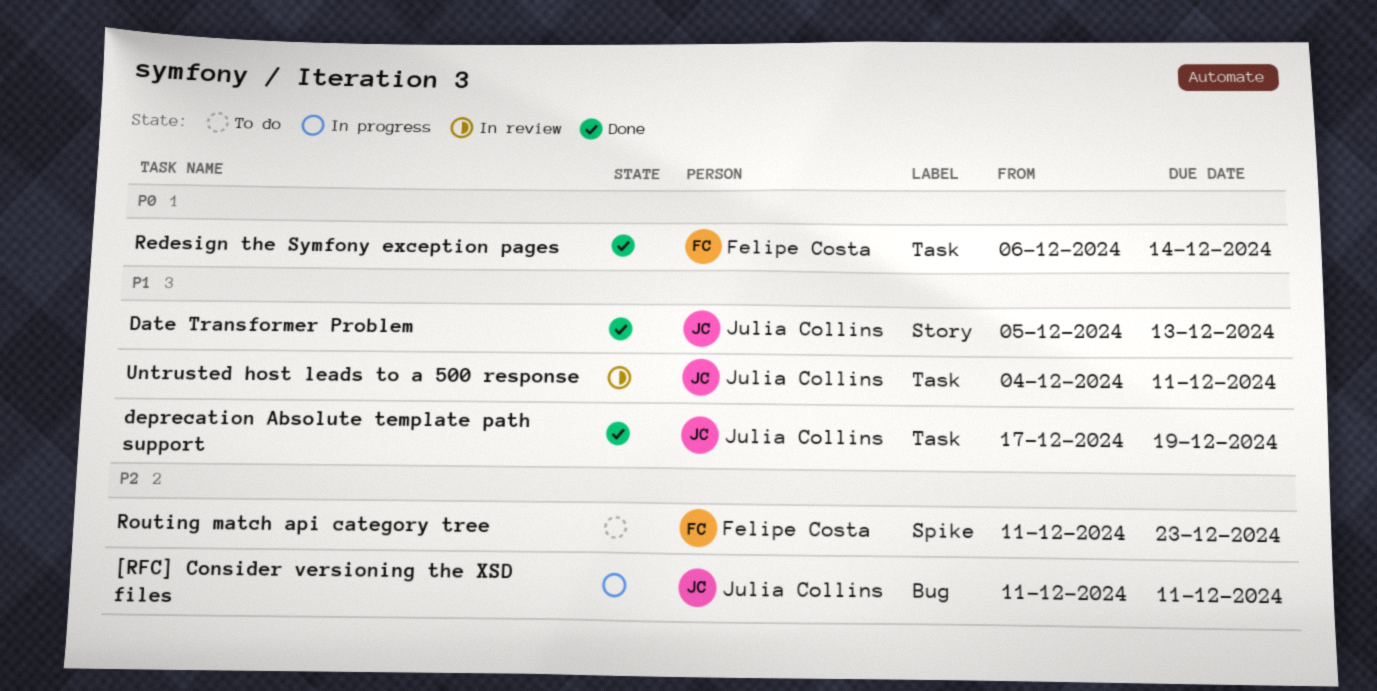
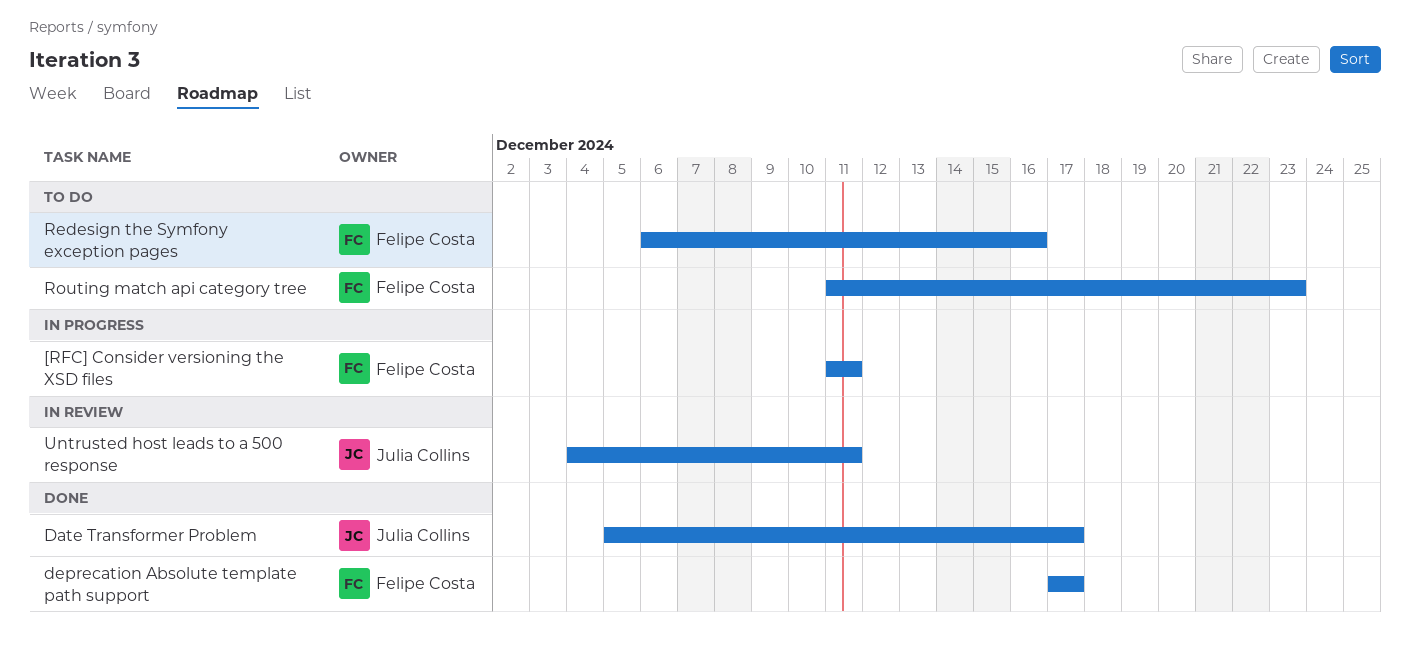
[RFC] Consider versioning the XSD files, owner: Julia Collins -> Felipe Costa
Date Transformer Problem, due: Dec 13 -> Dec 17
deprecation Absolute template path support, owner: Julia Collins -> Felipe Costa
deprecation Absolute template path support, due: Dec 19 -> Dec 17
Redesign the Symfony exception pages, status: Done -> To do
Redesign the Symfony exception pages, due: Dec 14 -> Dec 16

